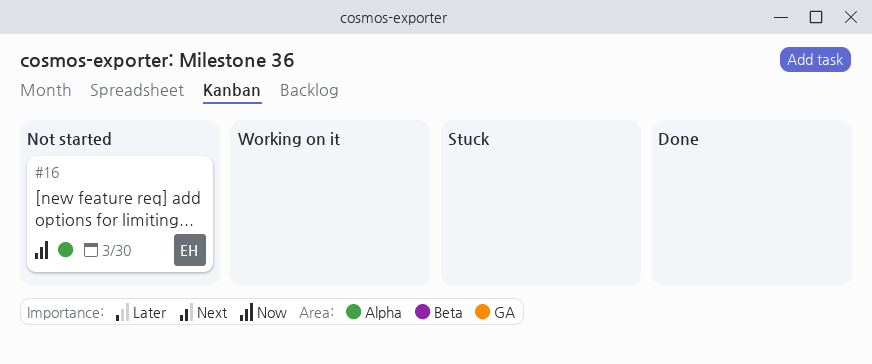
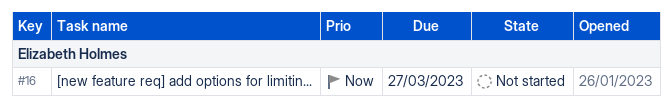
#16, due: Mar 30 -> Mar 27

